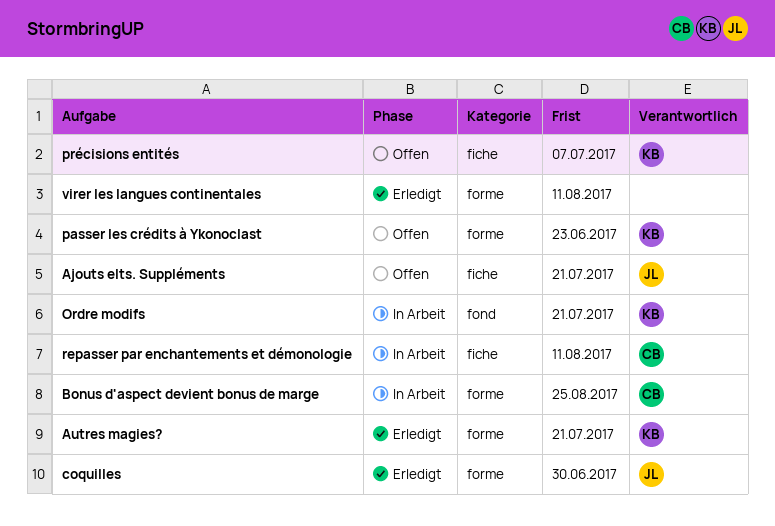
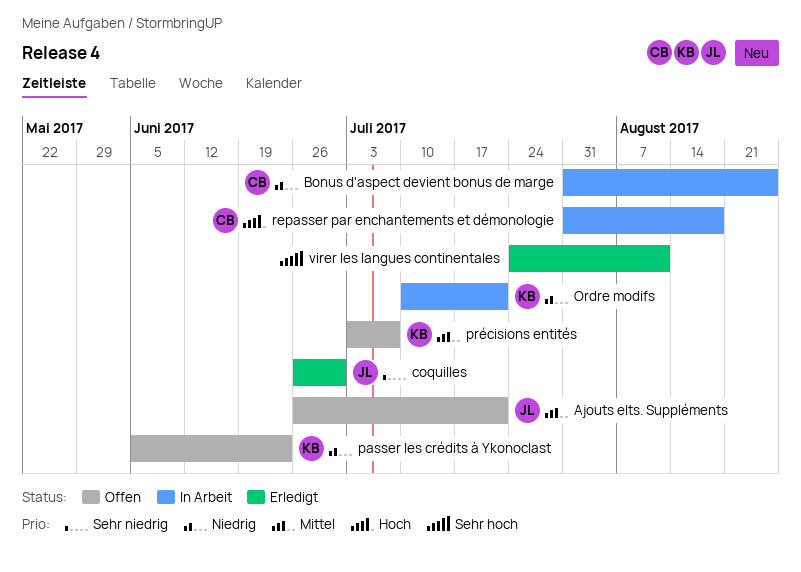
Autres magies?: present -> none
repasser par enchantements et démonologie, due: Aug 11 -> Aug 18

